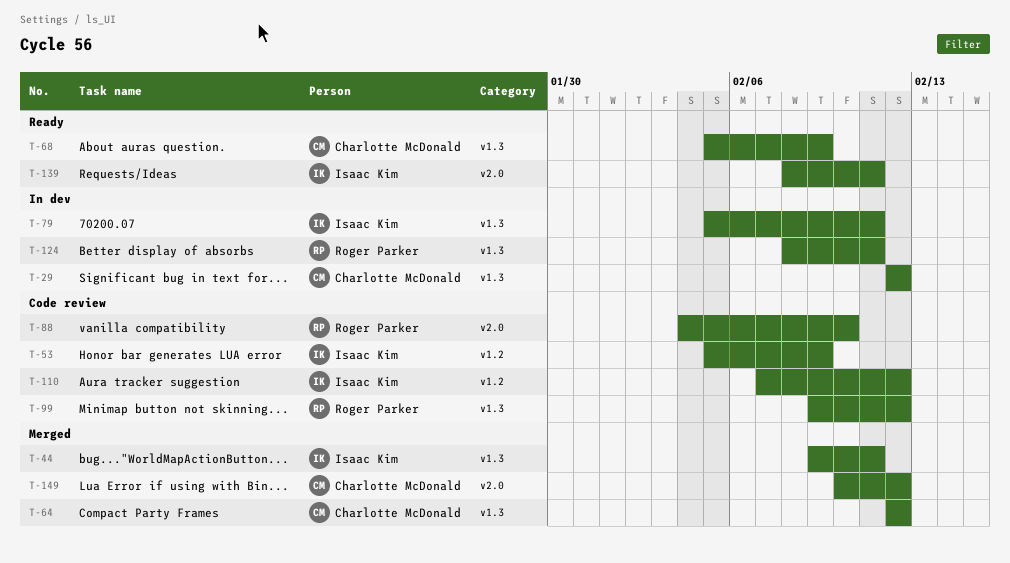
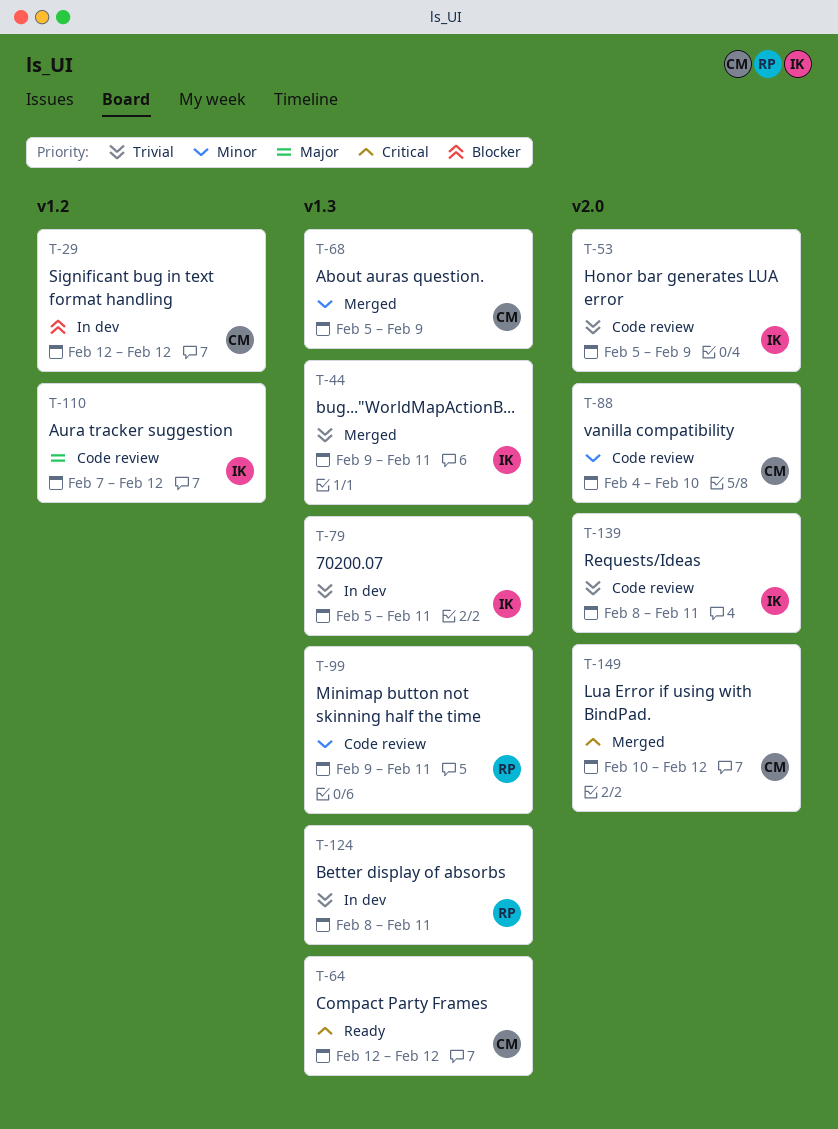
T-29, label: v1.3 -> v1.2
T-53, label: v1.2 -> v2.0
T-64, status: Merged -> Ready
T-68, status: Ready -> Merged
T-88, owner: Roger Parker -> Charlotte McDonald
T-99, due: Feb 12 -> Feb 11
T-139, status: Ready -> Code review

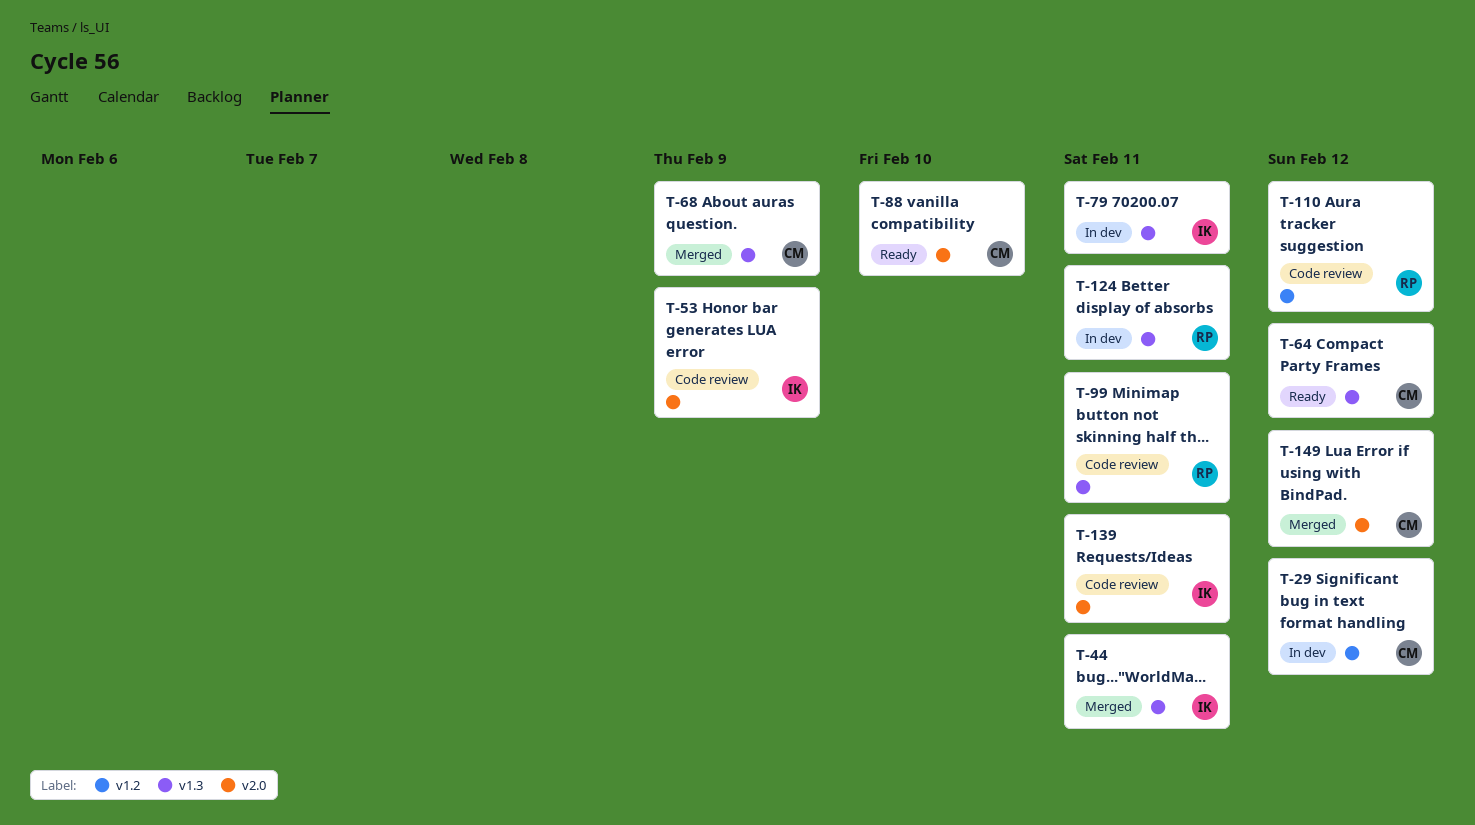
T-88, status: Code review -> Ready
T-110, owner: IK -> RP

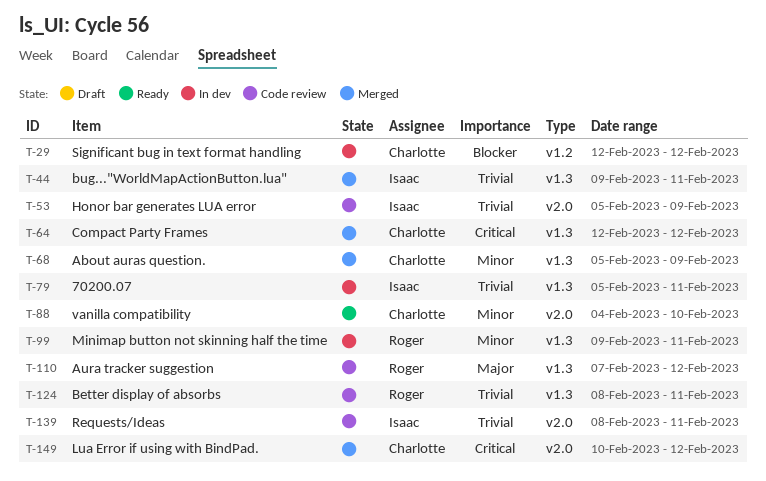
T-64, status: Ready -> Merged
T-99, status: Code review -> In dev
T-110, label: v1.2 -> v1.3
T-124, status: In dev -> Code review

